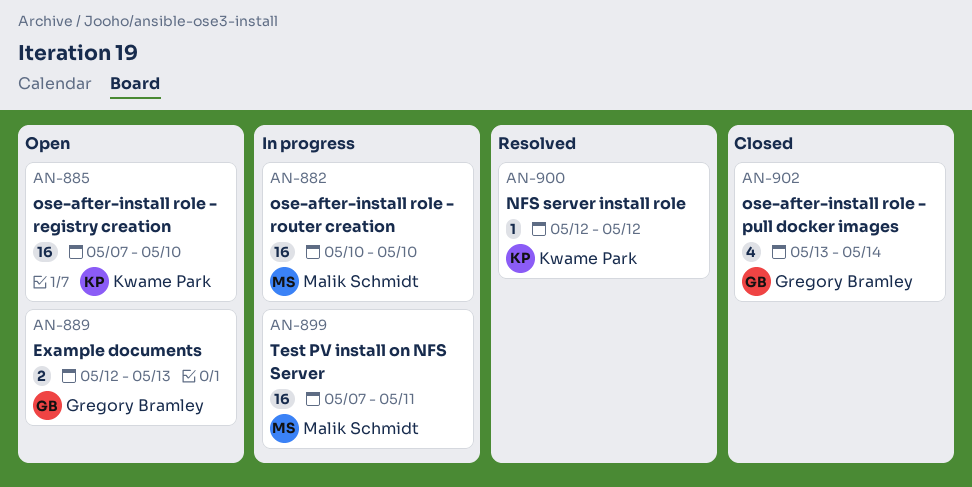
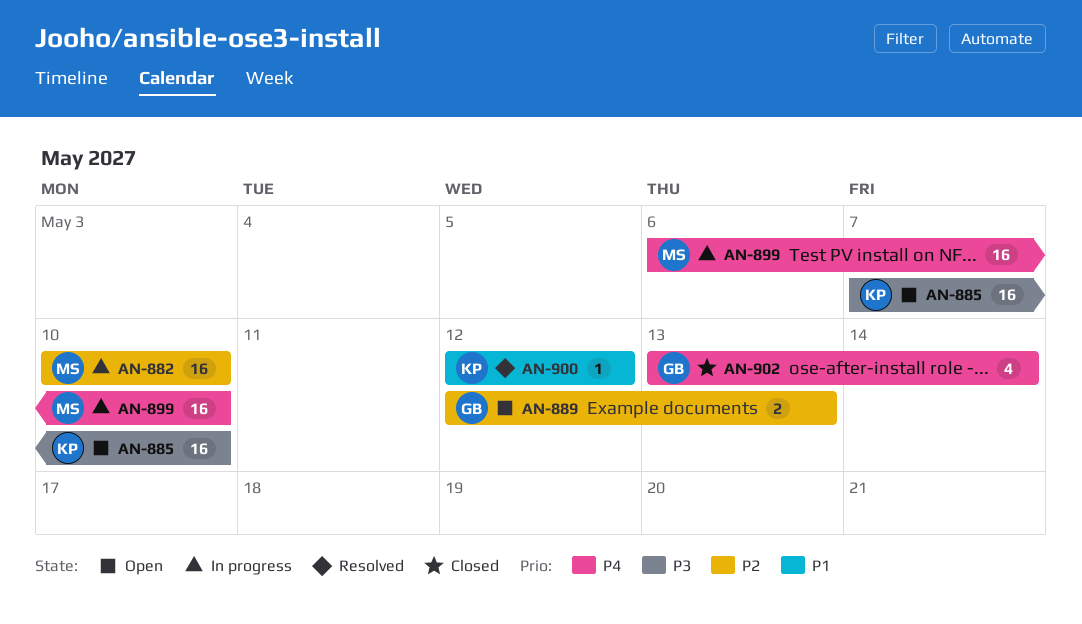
AN-899, start: May 7 -> May 6
AN-899, due: May 11 -> May 10

